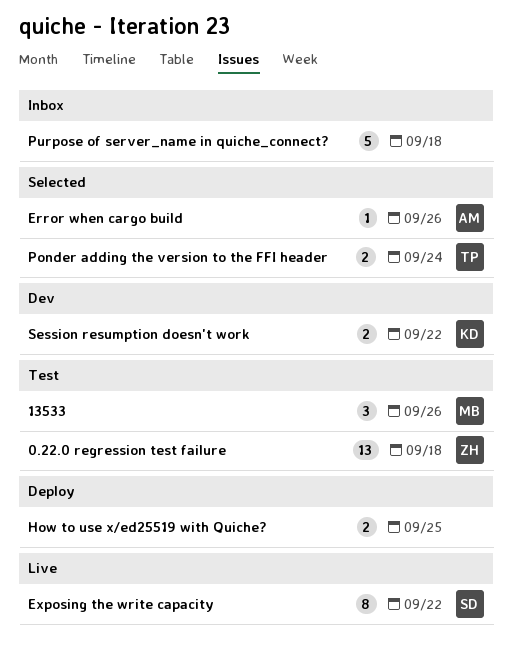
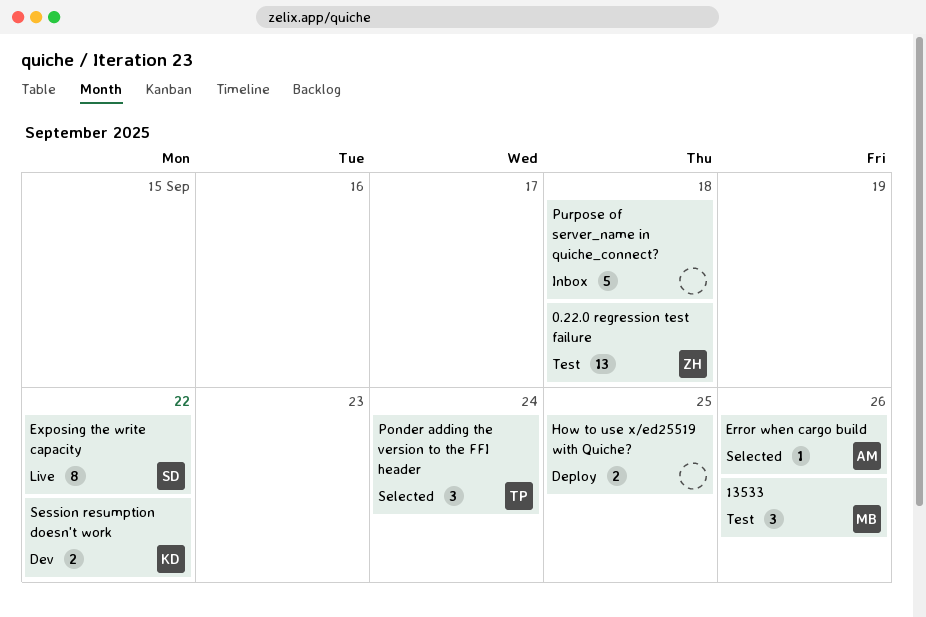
Ponder adding the version to the FFI header, estimate: 2 -> 3

